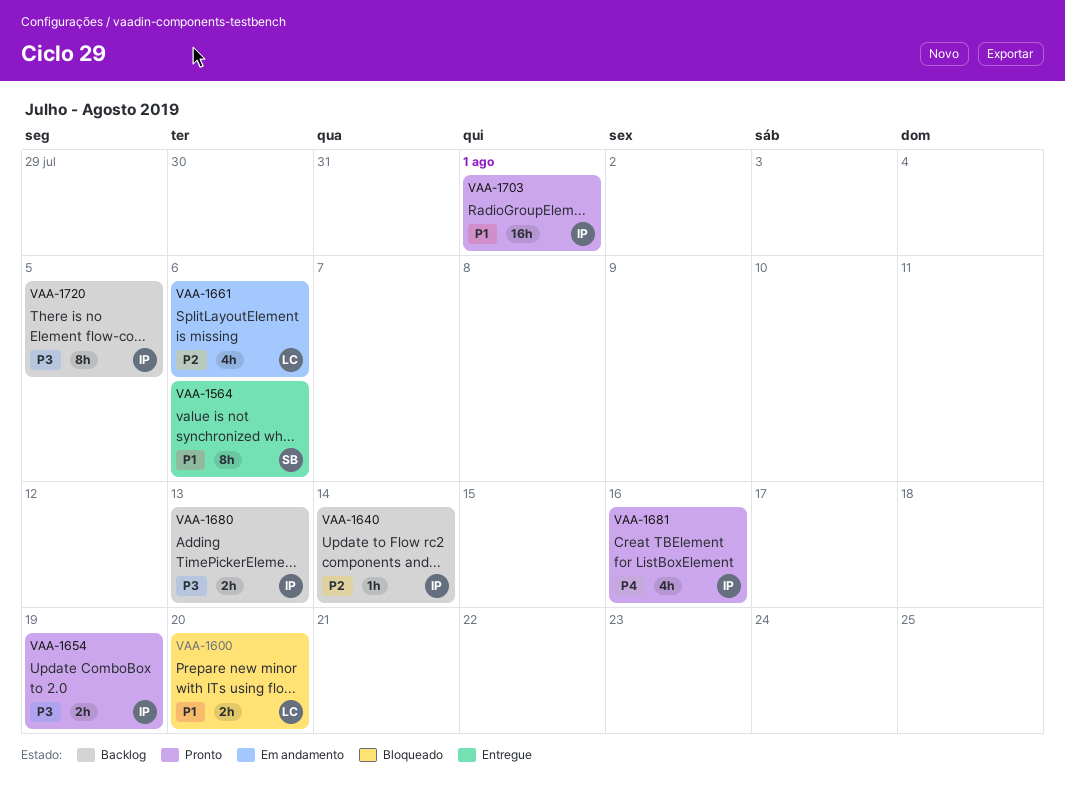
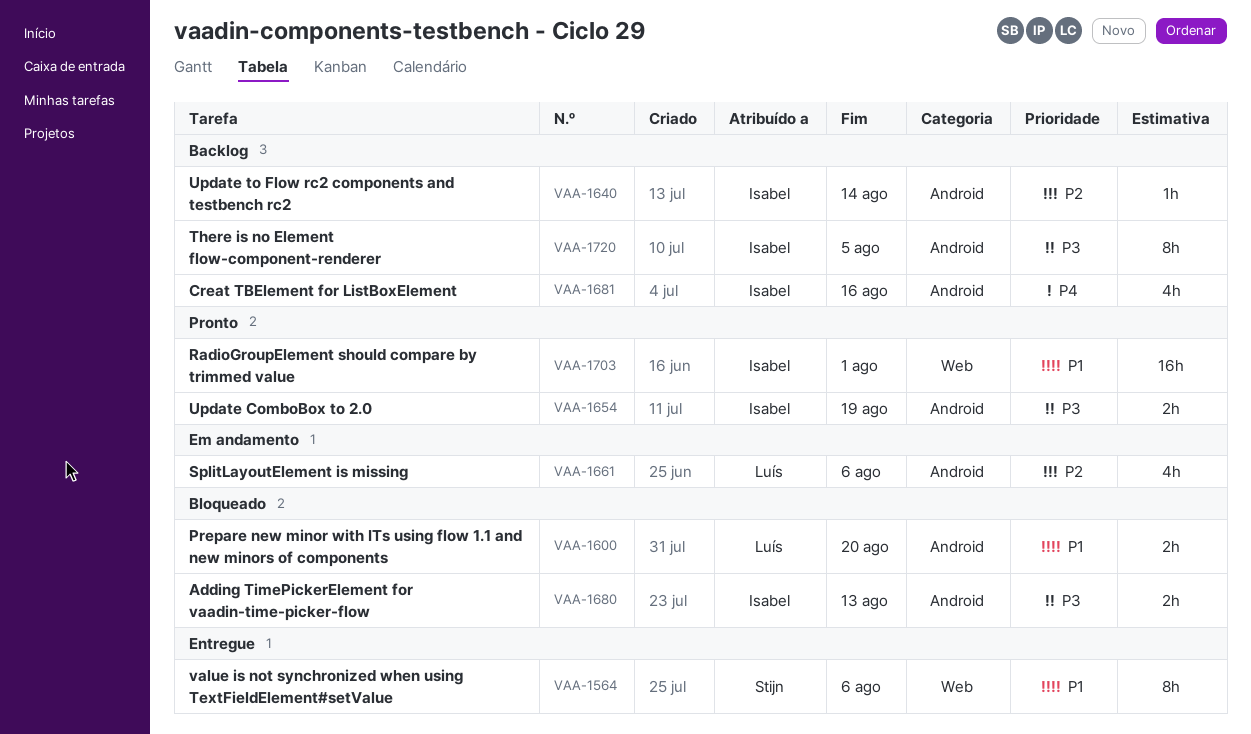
VAA-1680, status: Backlog -> Bloqueado
VAA-1681, status: Pronto -> Backlog

